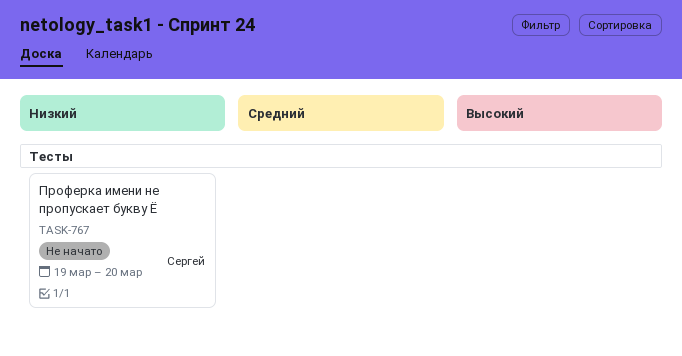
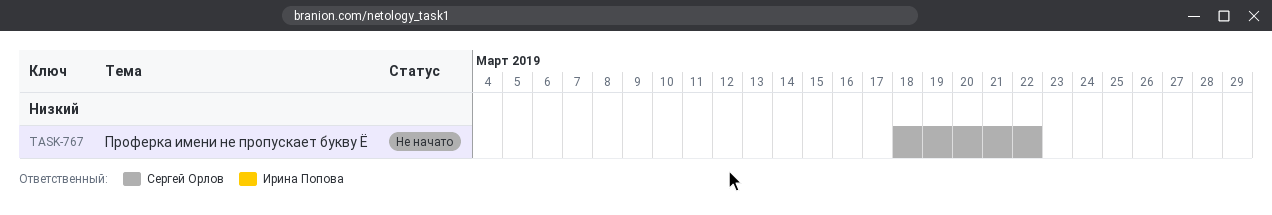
TASK-767, start: Mar 19 -> Mar 18
TASK-767, due: Mar 20 -> Mar 22

